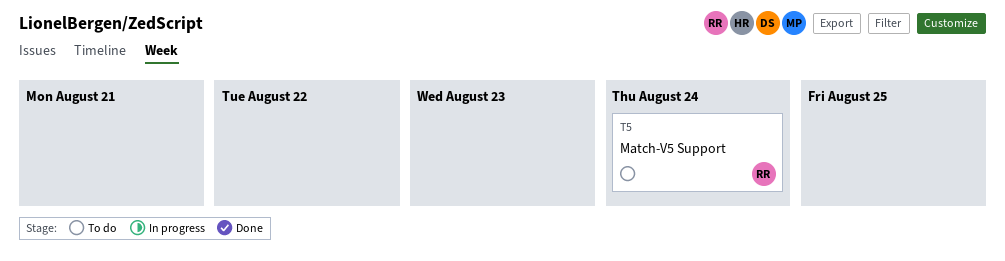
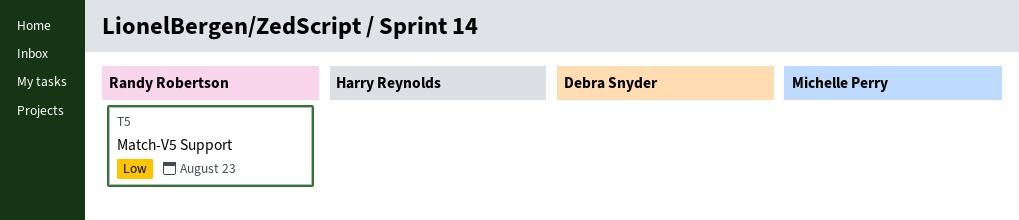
T5, due: Aug 24 -> Aug 23

